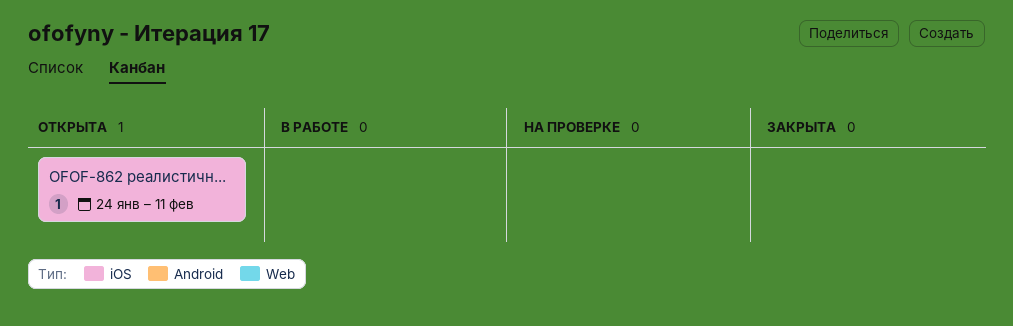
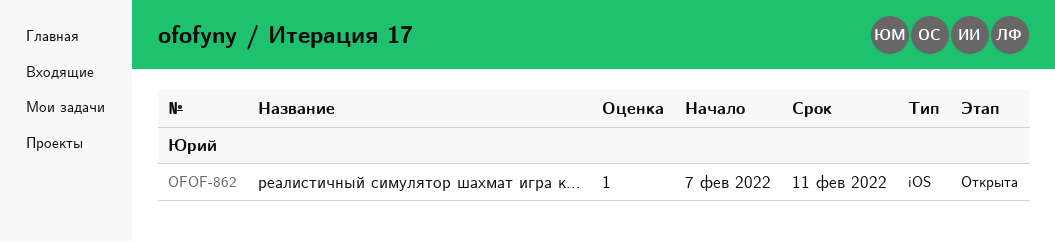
OFOF-862, start: Jan 24 -> Feb 7

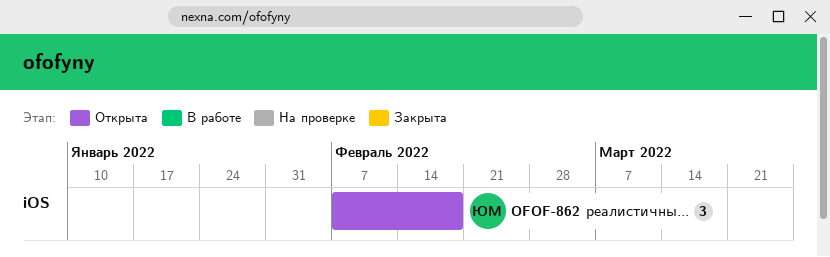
OFOF-862, estimate: 1 -> 3
OFOF-862, due: Feb 11 -> Feb 18

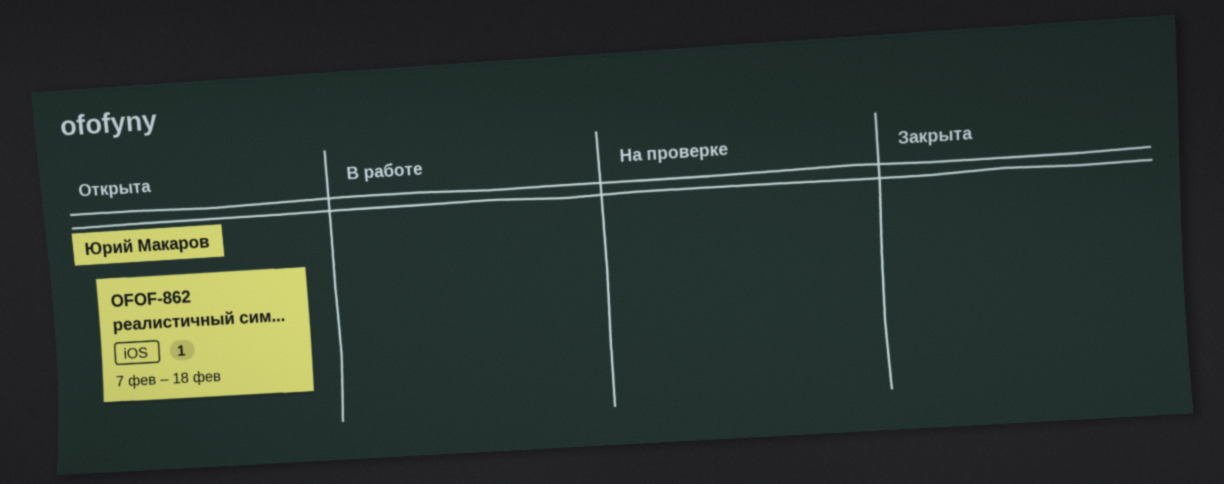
OFOF-862, estimate: 3 -> 1

